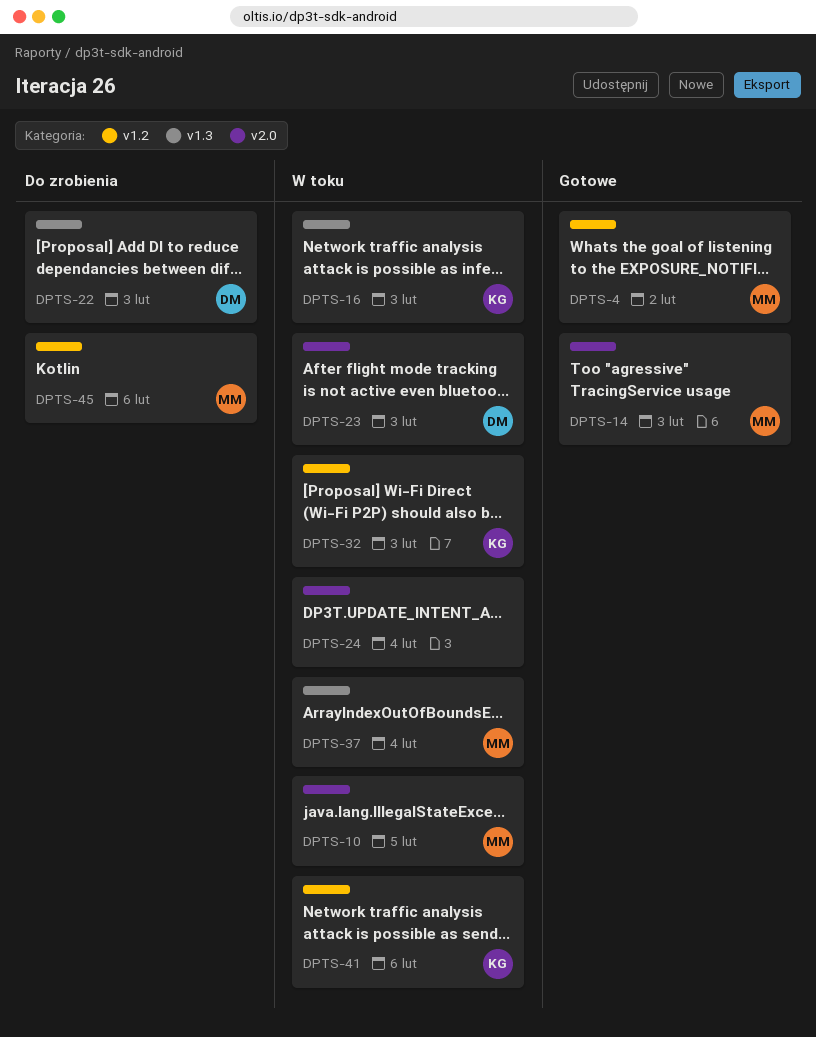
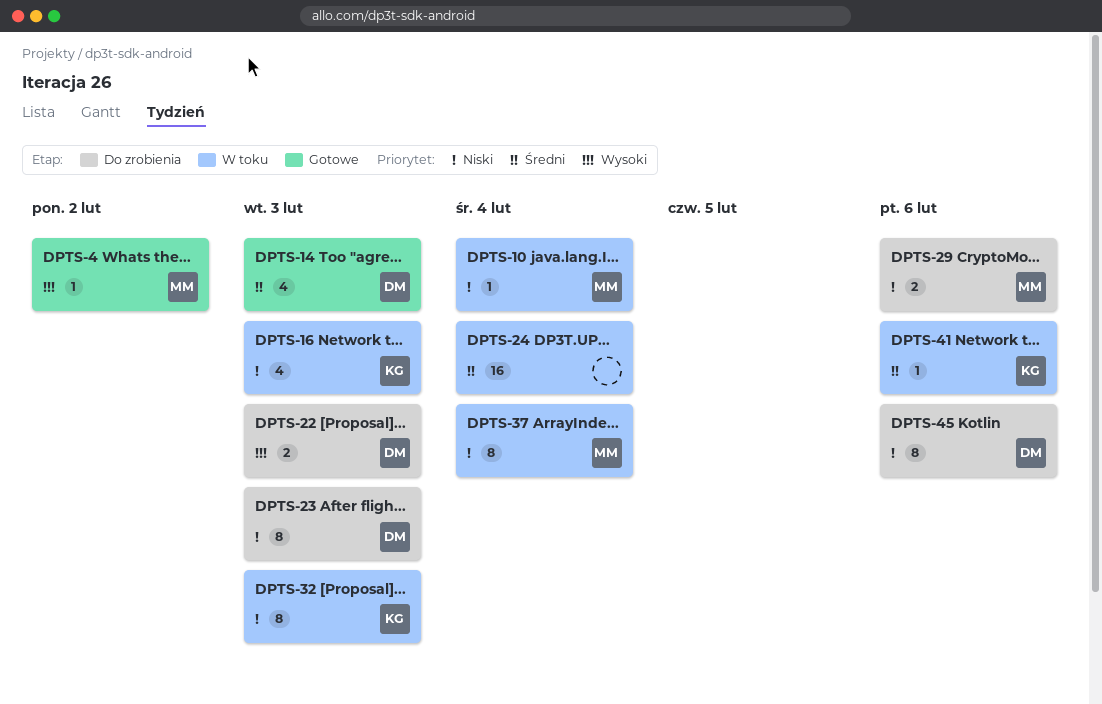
DPTS-10, due: Feb 5 -> Feb 4
DPTS-14, owner: MM -> DM
DPTS-23, status: W toku -> Do zrobienia
DPTS-29: none -> present
DPTS-45, owner: MM -> DM

